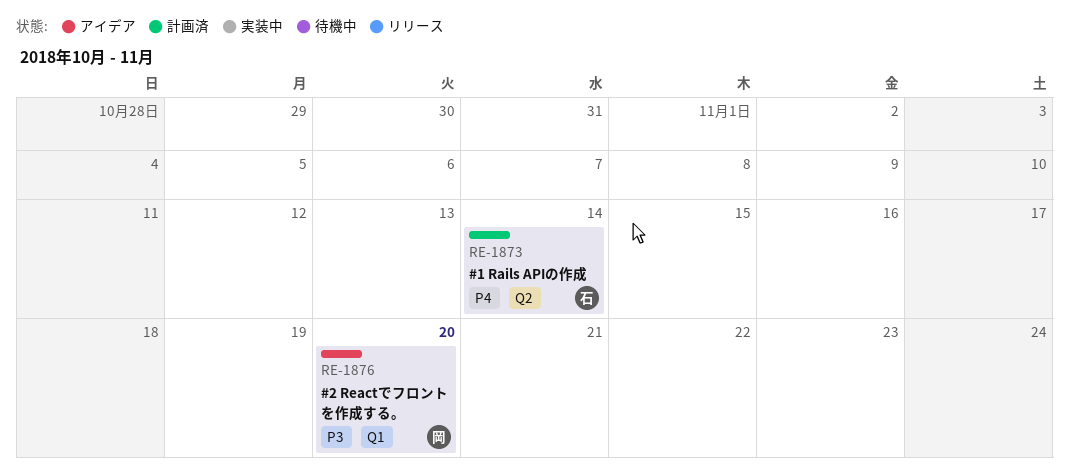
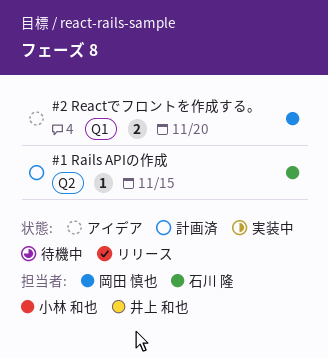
#1 Rails APIの作成, due: Nov 14 -> Nov 15

